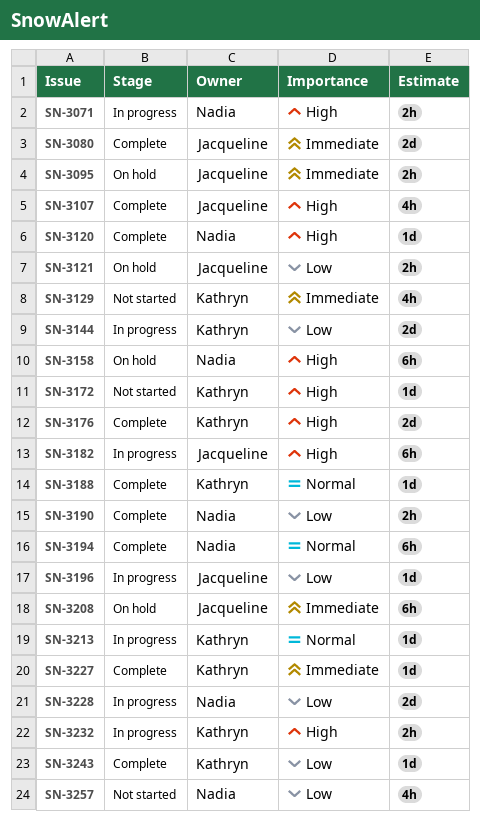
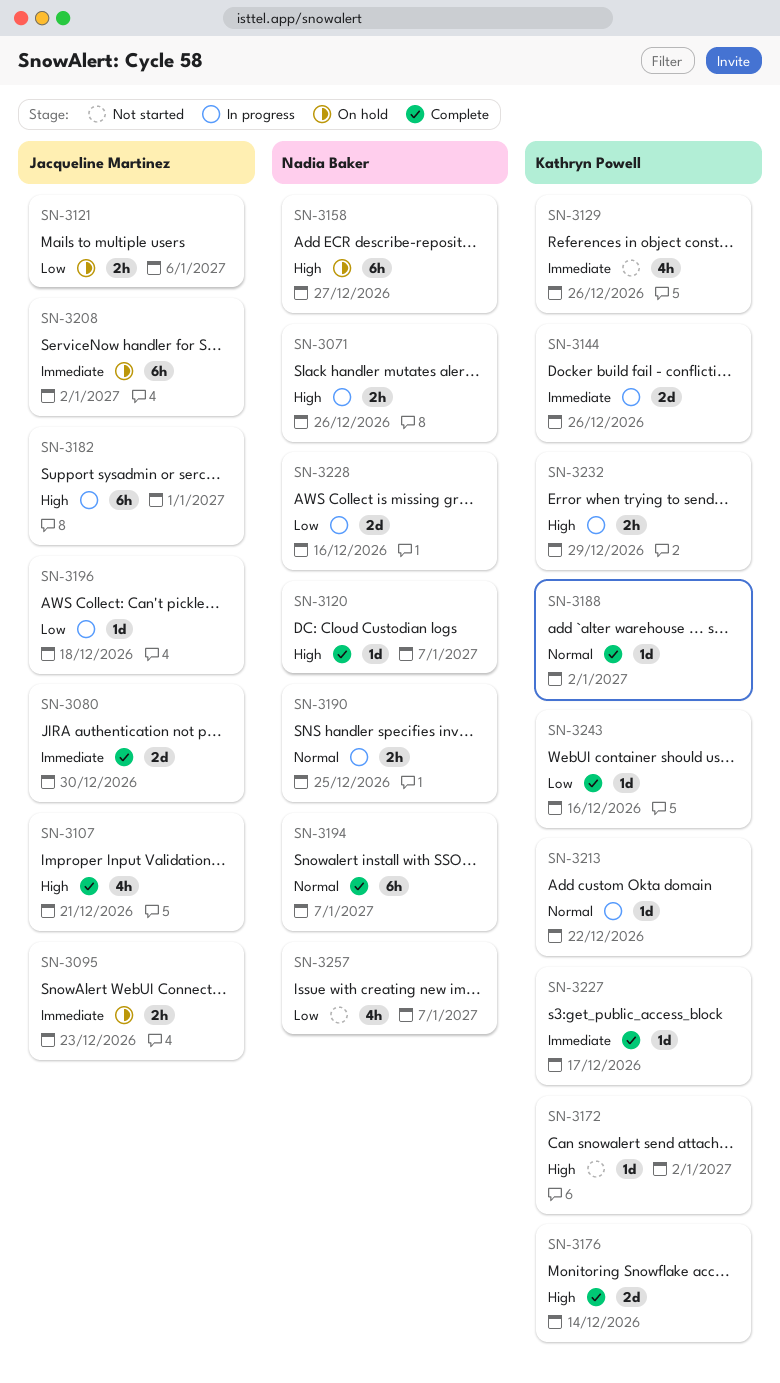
SN-3144, priority: Low -> Immediate
SN-3190, status: Complete -> In progress
SN-3190, priority: Low -> Normal

